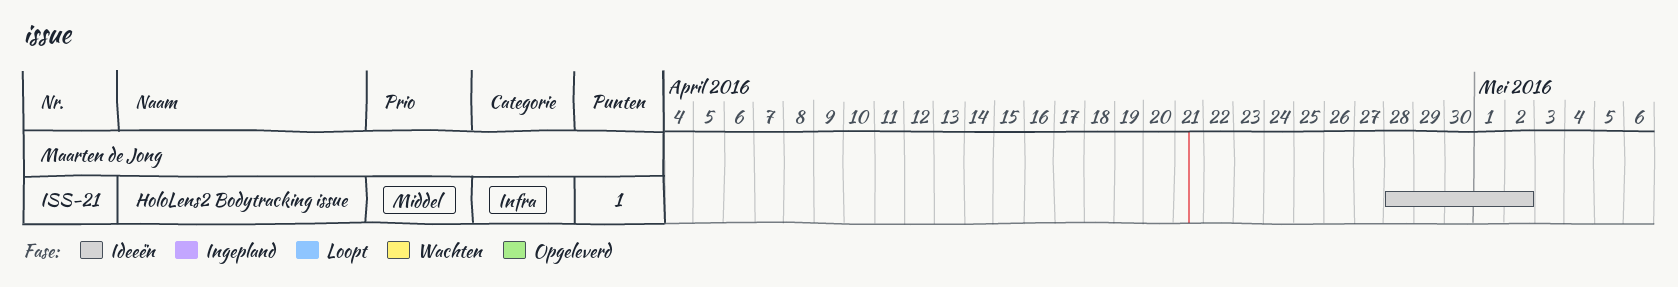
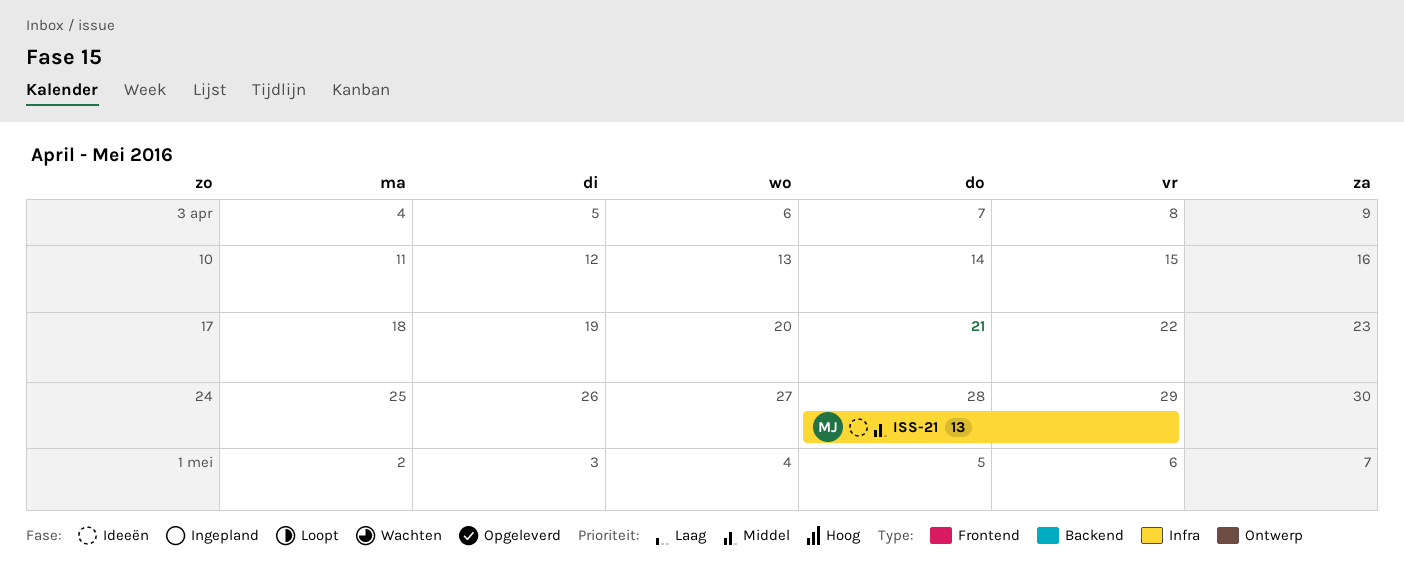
ISS-21, estimate: 1 -> 13
ISS-21, due: May 2 -> Apr 29

